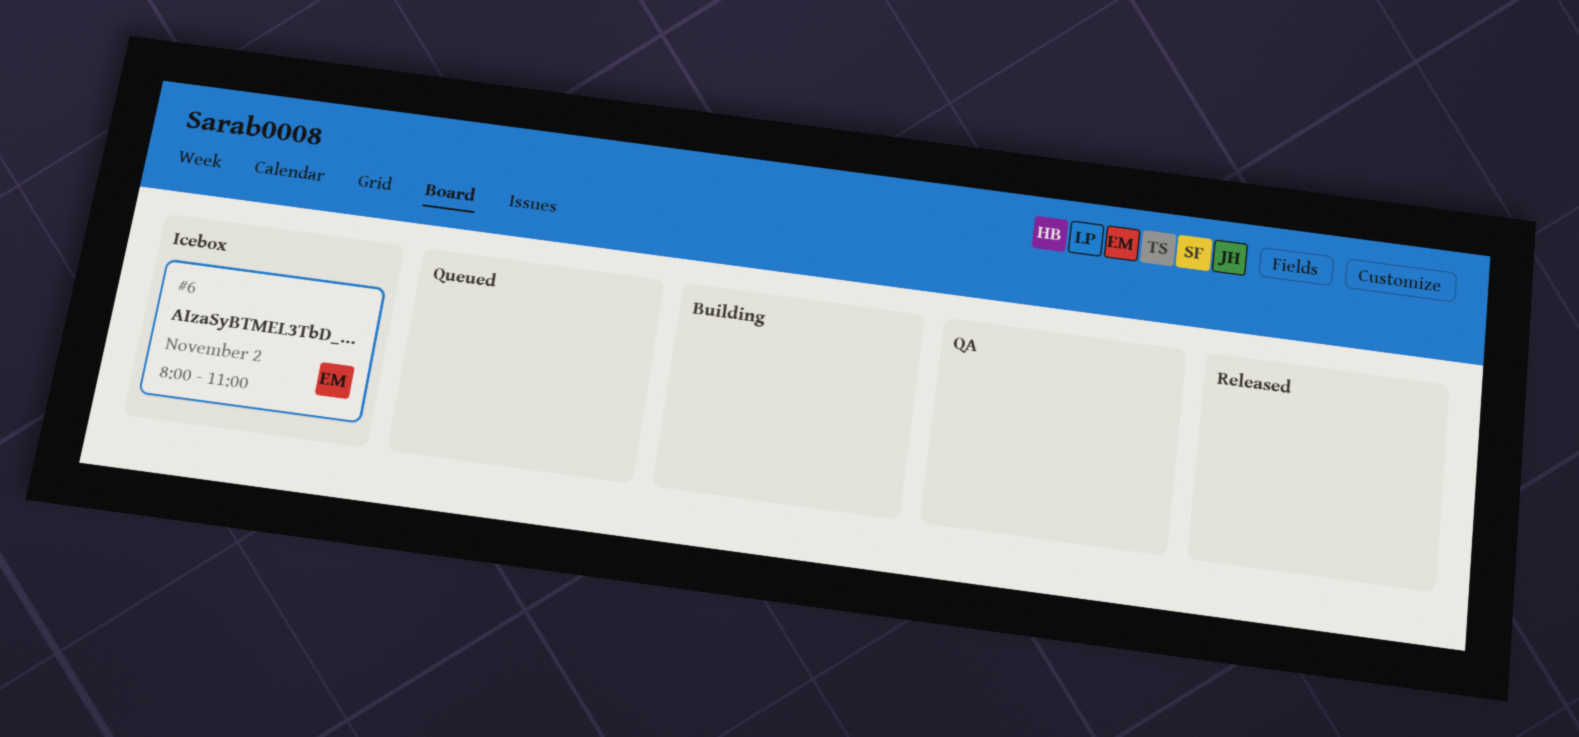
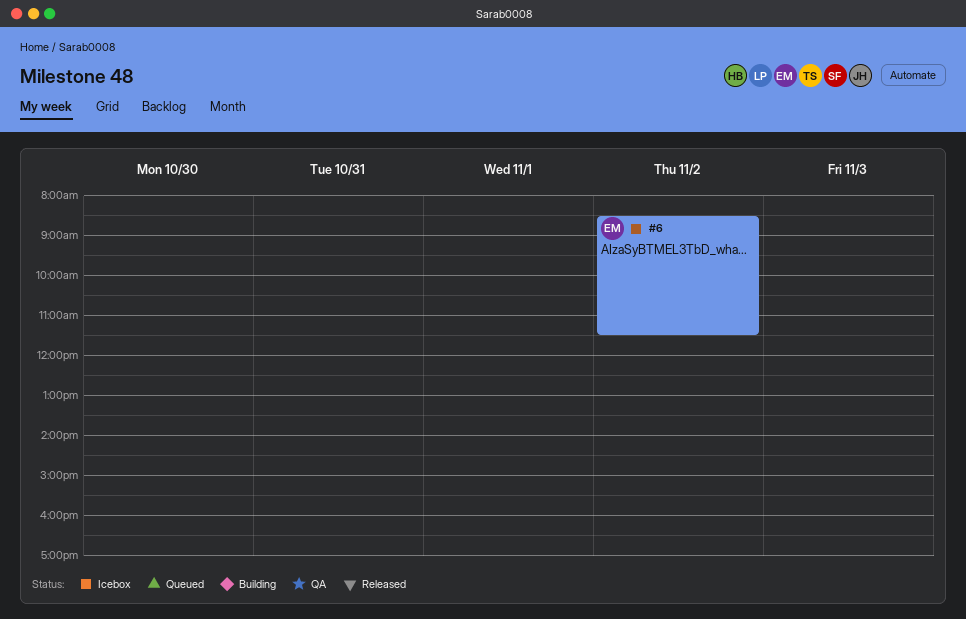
#6, begins: 08:00 -> 08:30
#6, ends: 11:00 -> 11:30

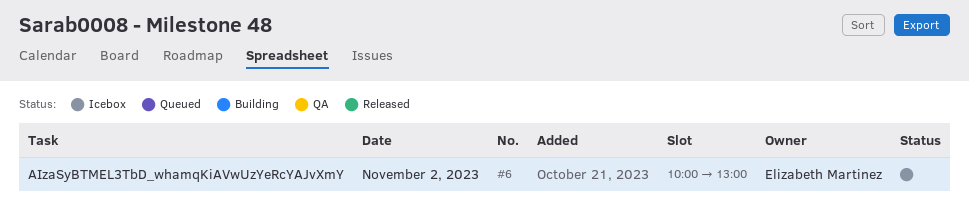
#6, begins: 08:30 -> 10:00
#6, ends: 11:30 -> 13:00

